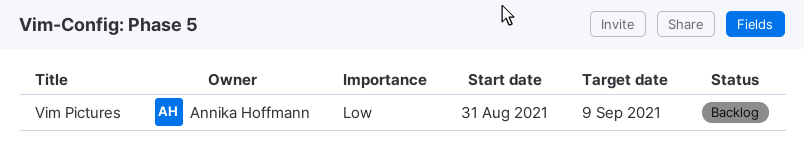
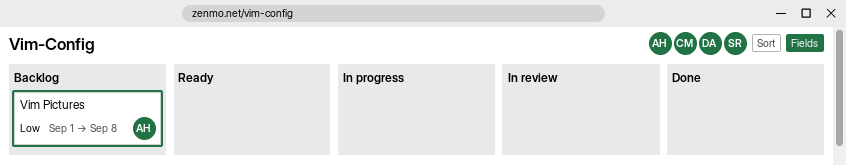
Vim Pictures, start: Aug 31 -> Sep 1
Vim Pictures, due: Sep 9 -> Sep 8

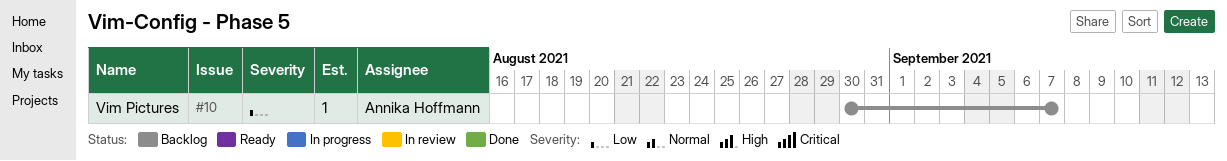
Vim Pictures, start: Sep 1 -> Aug 30
Vim Pictures, due: Sep 8 -> Sep 7

